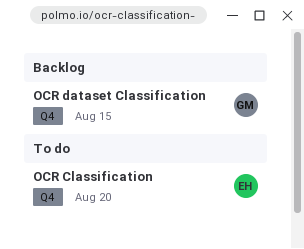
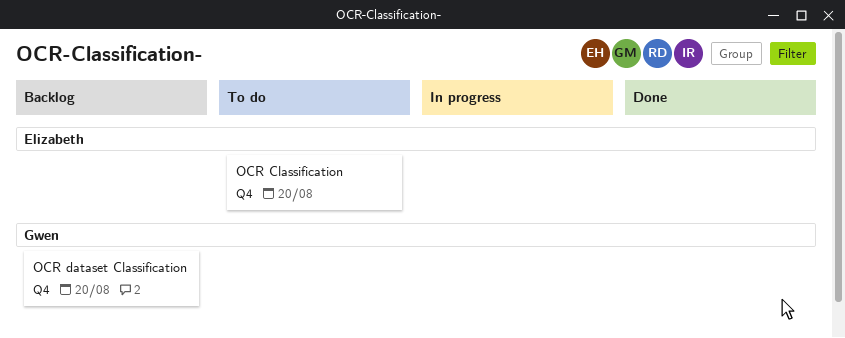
OCR dataset Classification, due: Aug 15 -> Aug 20

